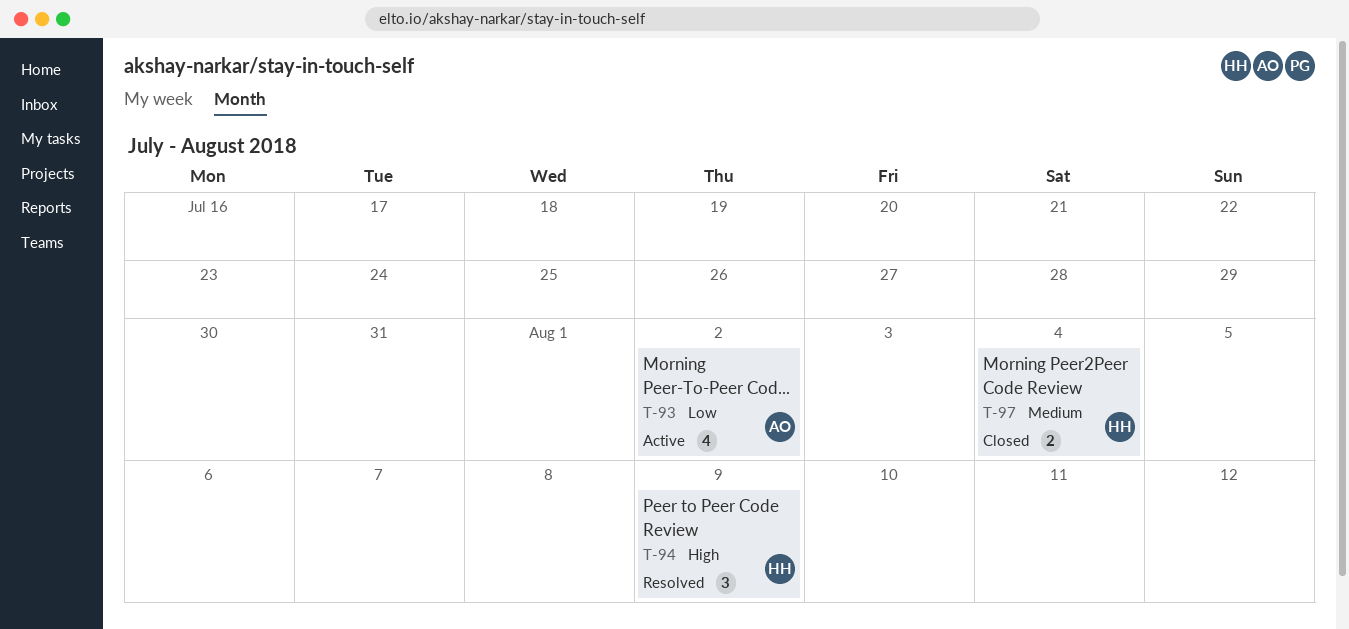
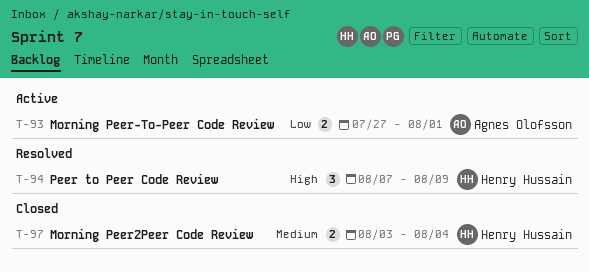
T-93, estimate: 4 -> 2
T-93, due: Aug 2 -> Aug 1

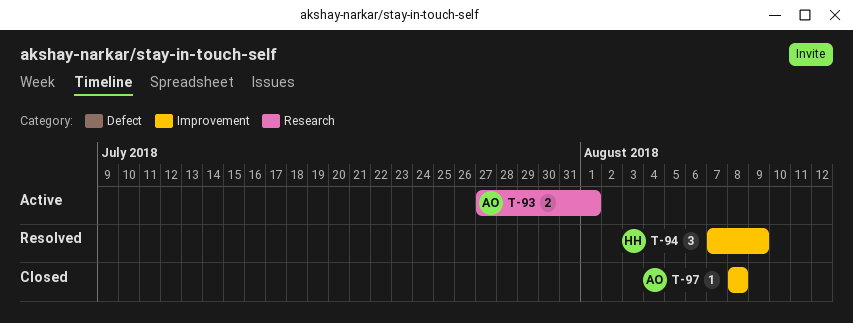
T-97, owner: Henry Hussain -> Agnes Olofsson
T-97, estimate: 2 -> 1
T-97, start: Aug 3 -> Aug 8
T-97, due: Aug 4 -> Aug 8

